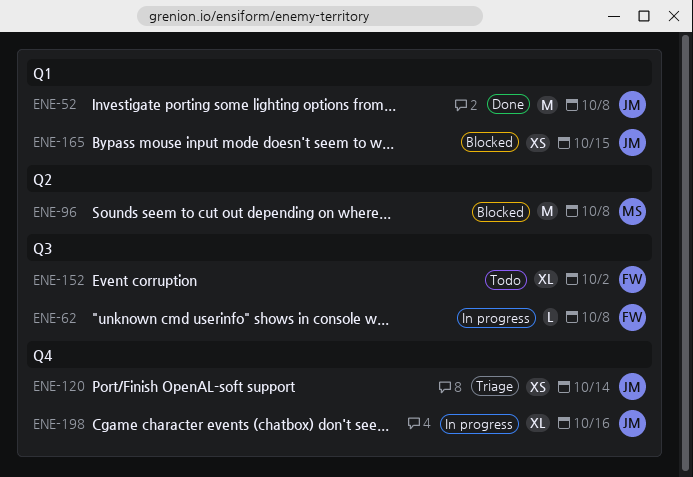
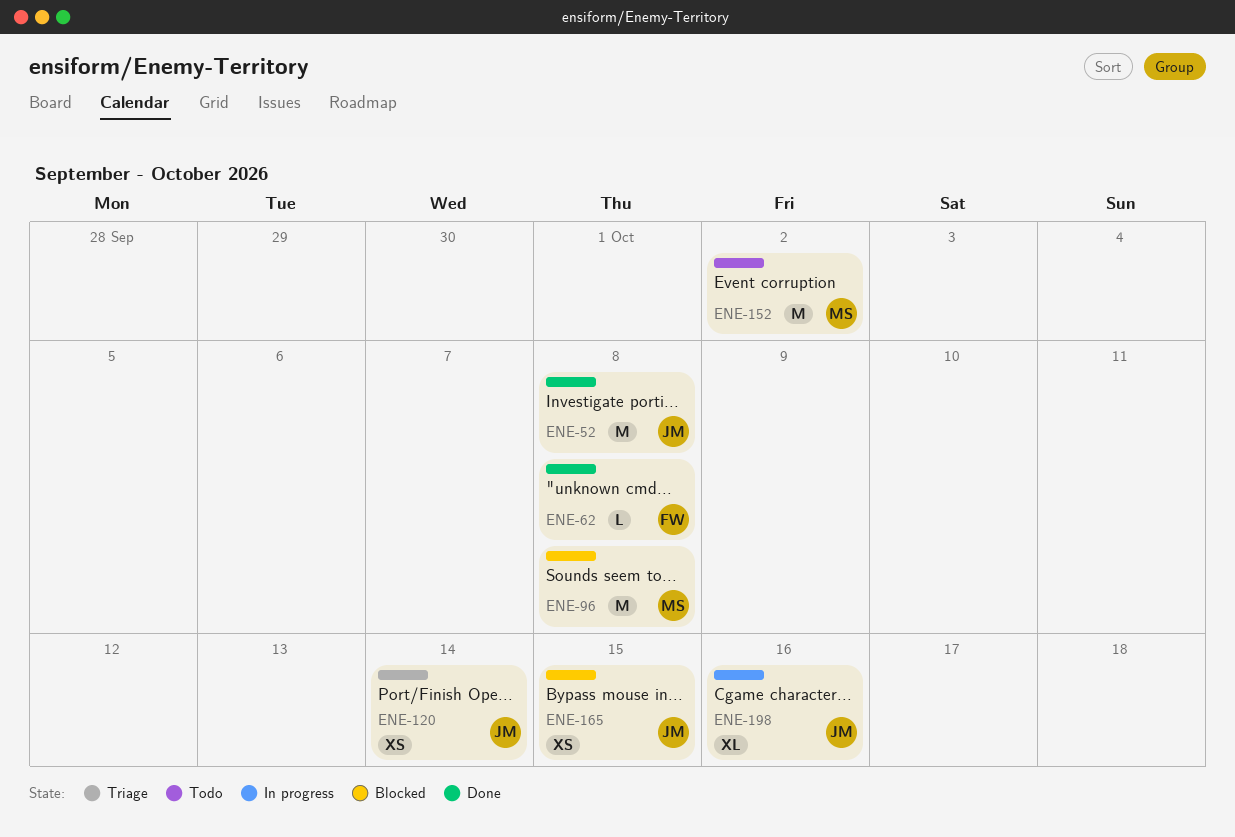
ENE-62, status: In progress -> Done
ENE-152, owner: FW -> MS
ENE-152, estimate: XL -> M

